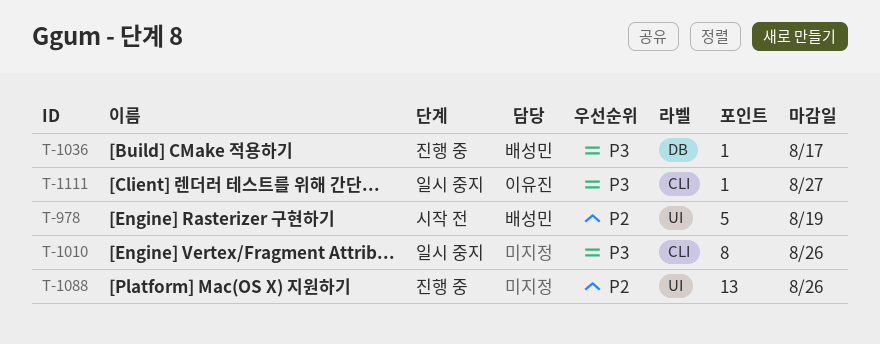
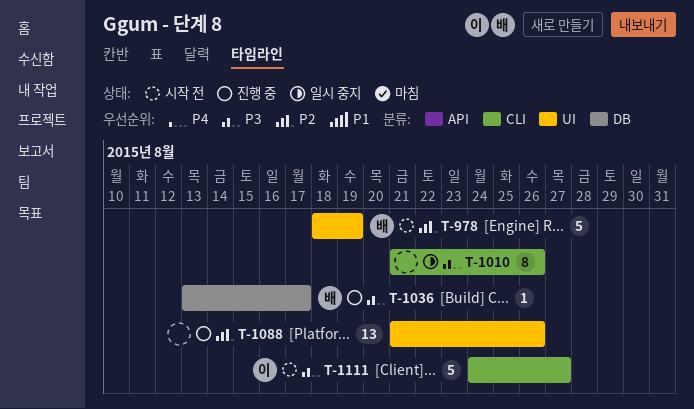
T-1111, status: 일시 중지 -> 시작 전
T-1111, estimate: 1 -> 5

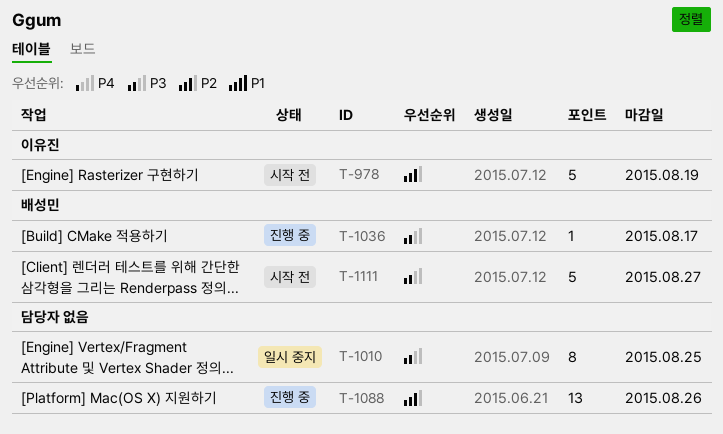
T-978, owner: 배성민 -> 이유진
T-1010, due: Aug 26 -> Aug 25
T-1111, owner: 이유진 -> 배성민

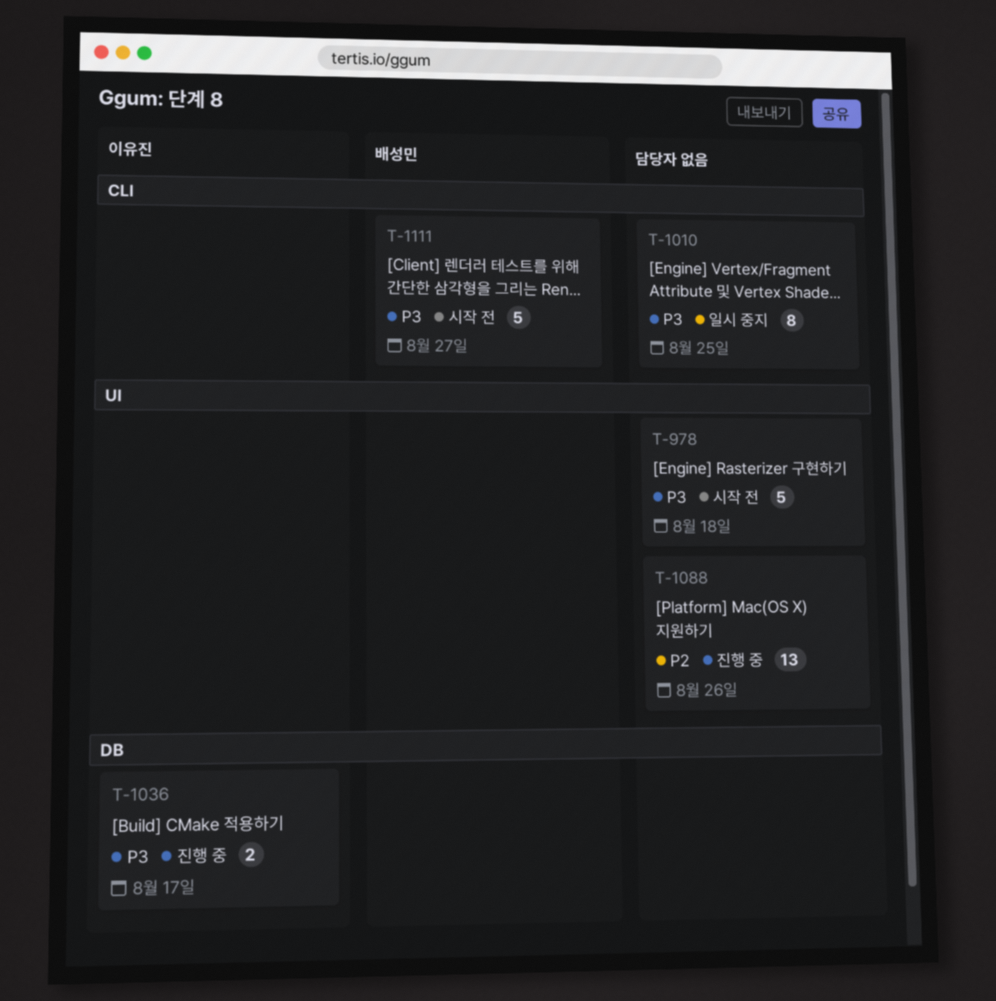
T-978, owner: 이유진 -> none
T-978, priority: P2 -> P3
T-978, due: Aug 19 -> Aug 18
T-1036, owner: 배성민 -> 이유진
T-1036, estimate: 1 -> 2

